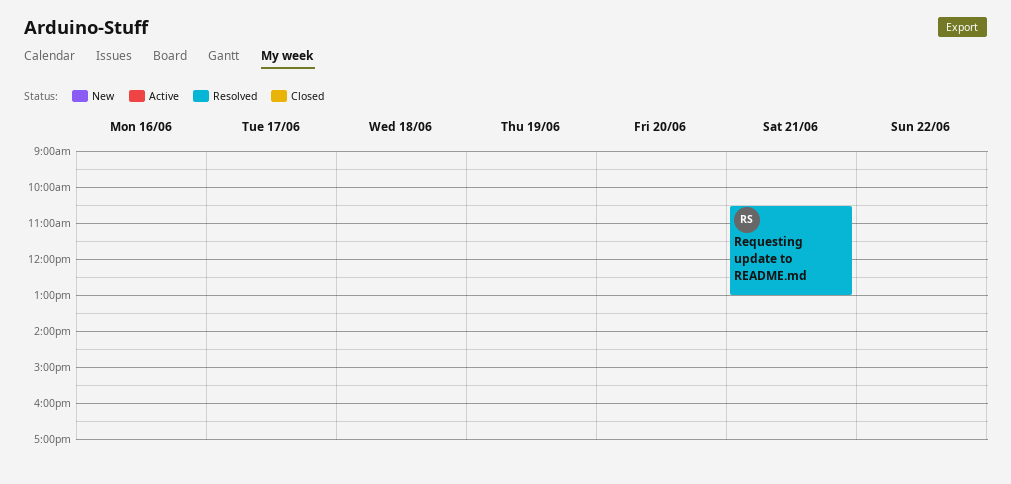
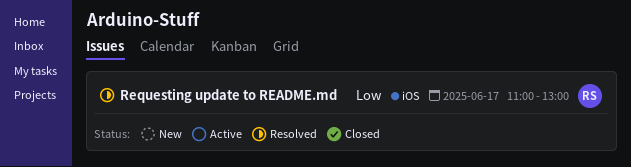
Requesting update to README.md, day: Jun 21 -> Jun 17
Requesting update to README.md, begins: 10:30 -> 11:00

